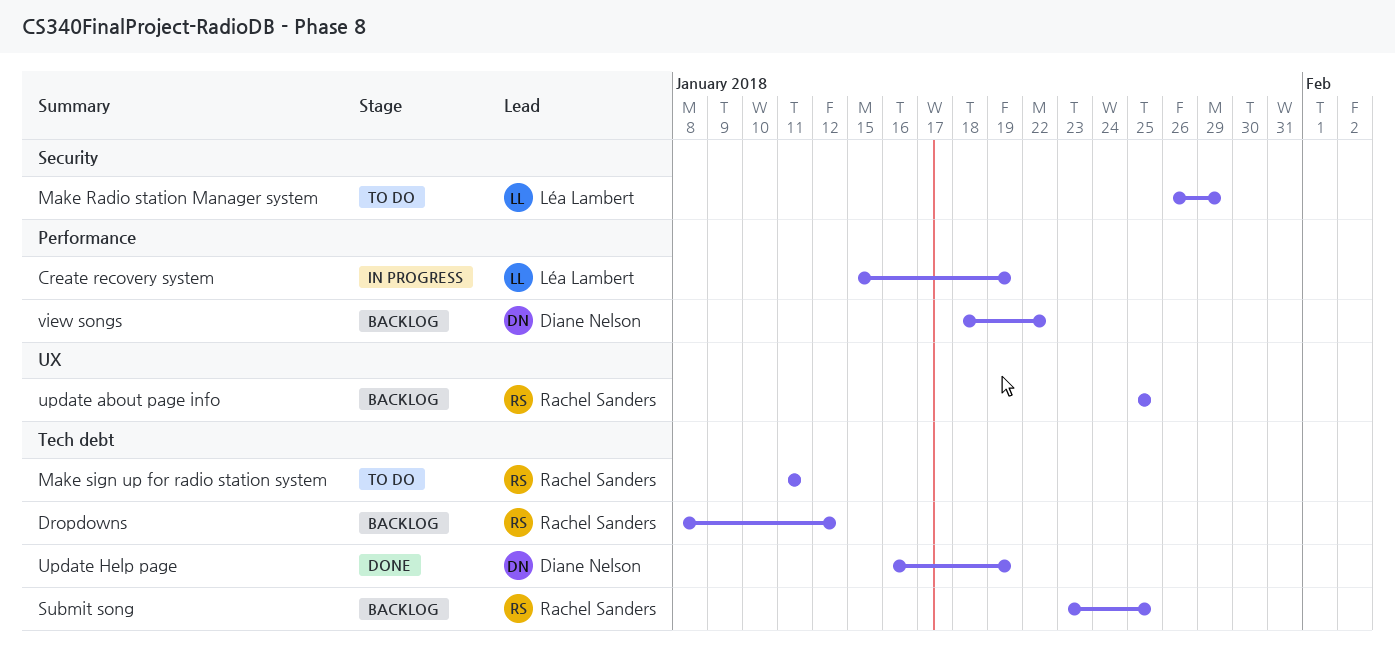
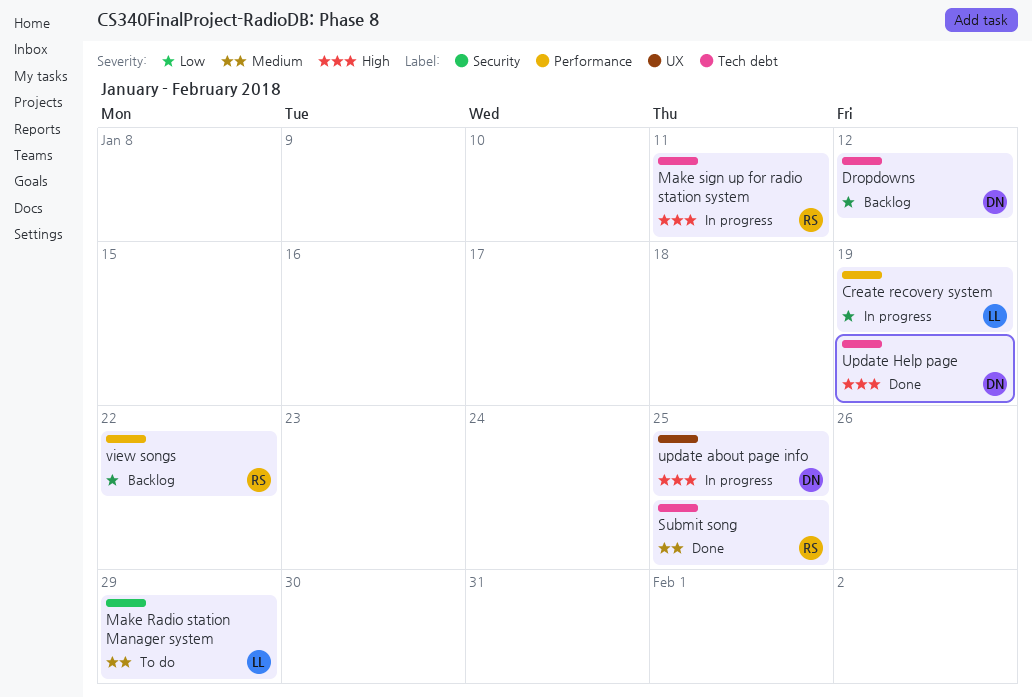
Dropdowns, owner: Rachel Sanders -> Diane Nelson
Make sign up for radio station system, status: To do -> In progress
Submit song, status: Backlog -> Done
update about page info, status: Backlog -> In progress
update about page info, owner: Rachel Sanders -> Diane Nelson
view songs, owner: Diane Nelson -> Rachel Sanders

